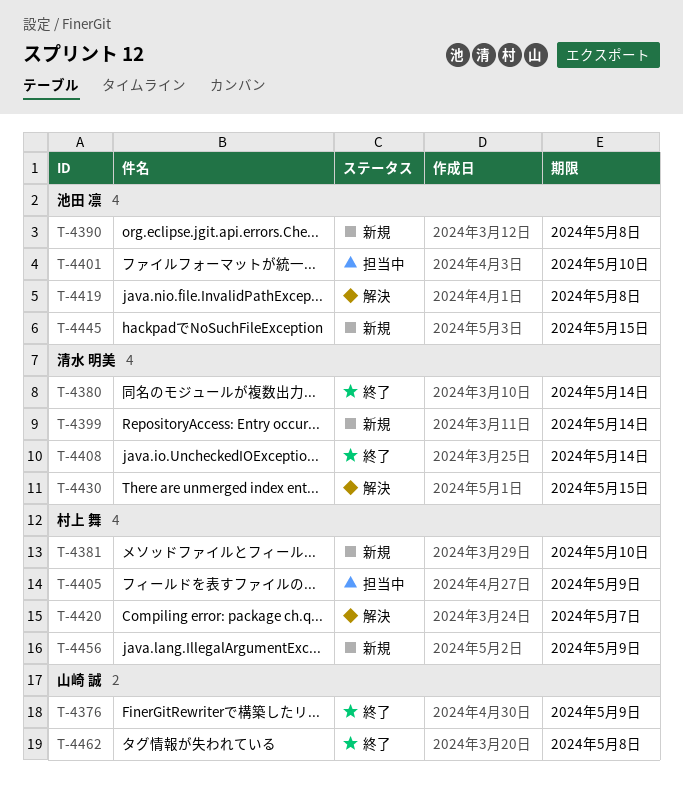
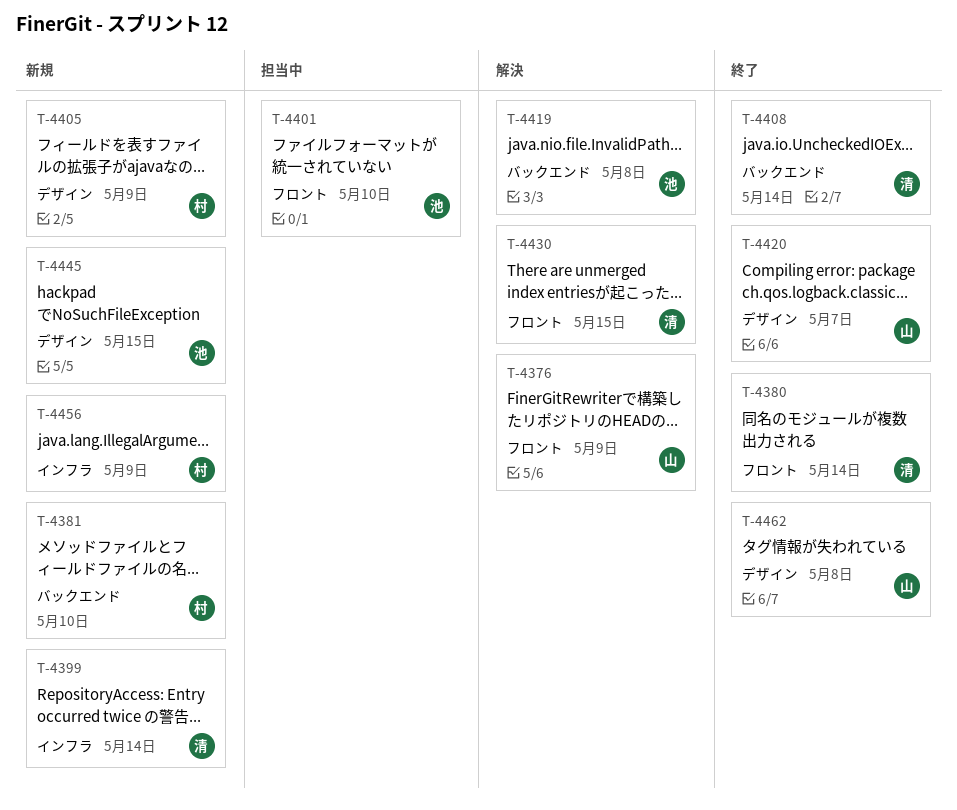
T-4376, status: 終了 -> 解決
T-4390: present -> none
T-4405, status: 担当中 -> 新規
T-4420, status: 解決 -> 終了
T-4420, owner: 村上 舞 -> 山崎 誠

